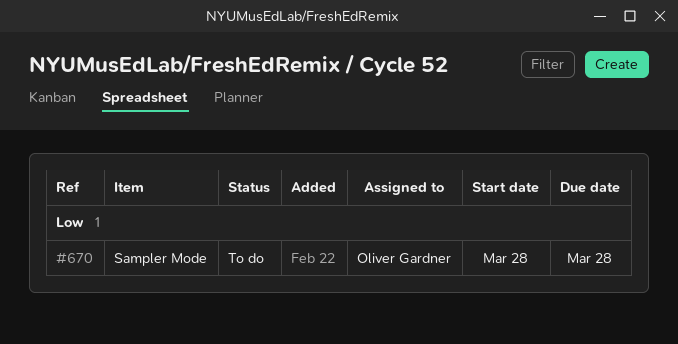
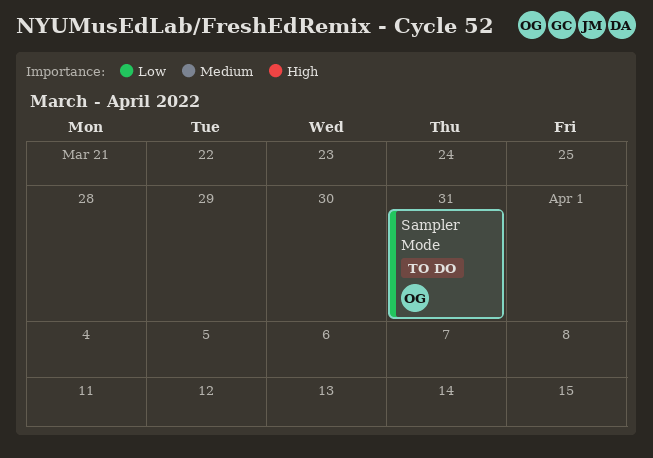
Sampler Mode, due: Mar 28 -> Mar 31

